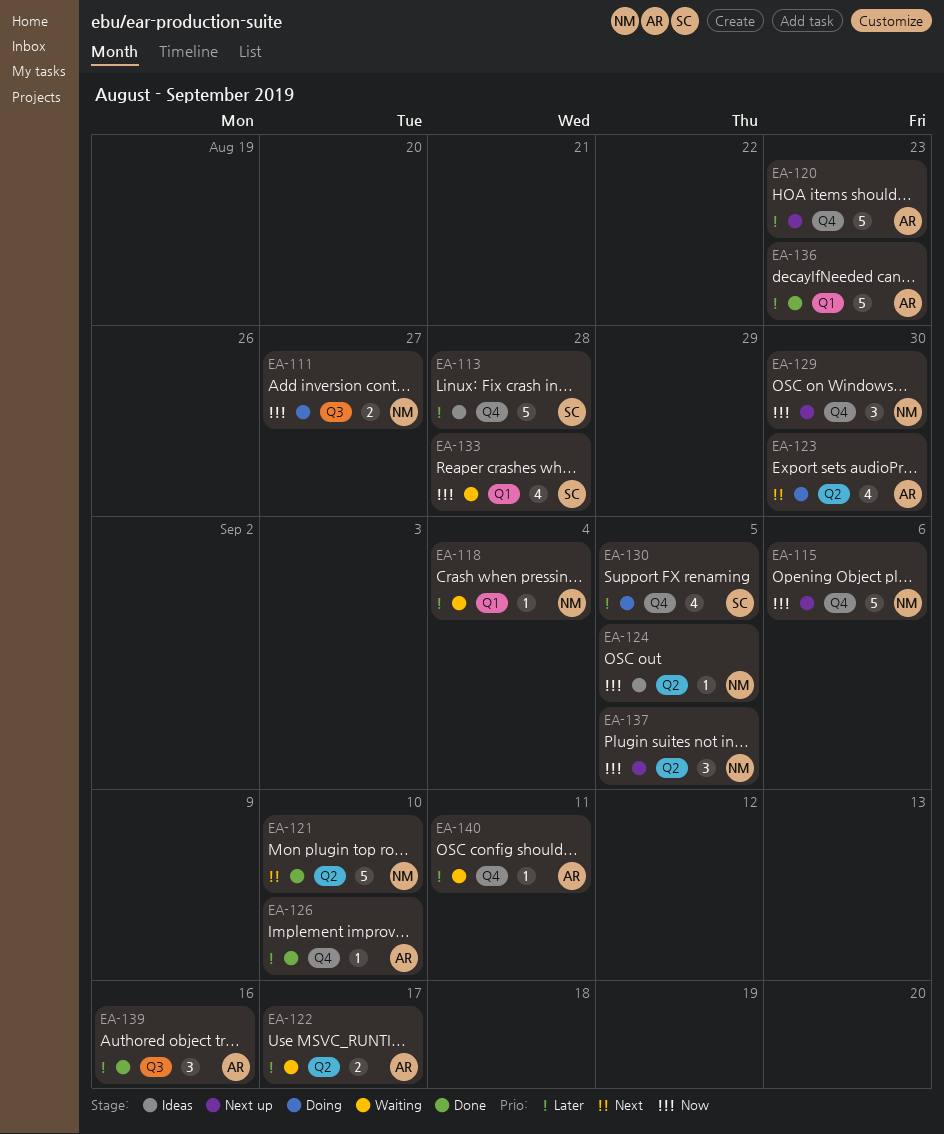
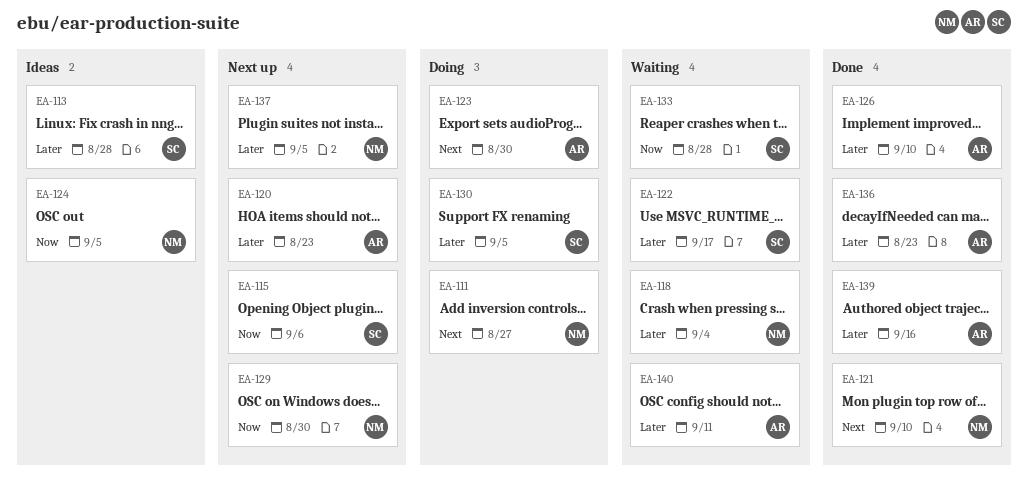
EA-111, priority: Now -> Next
EA-115, owner: NM -> SC
EA-122, owner: AR -> SC
EA-137, priority: Now -> Later

